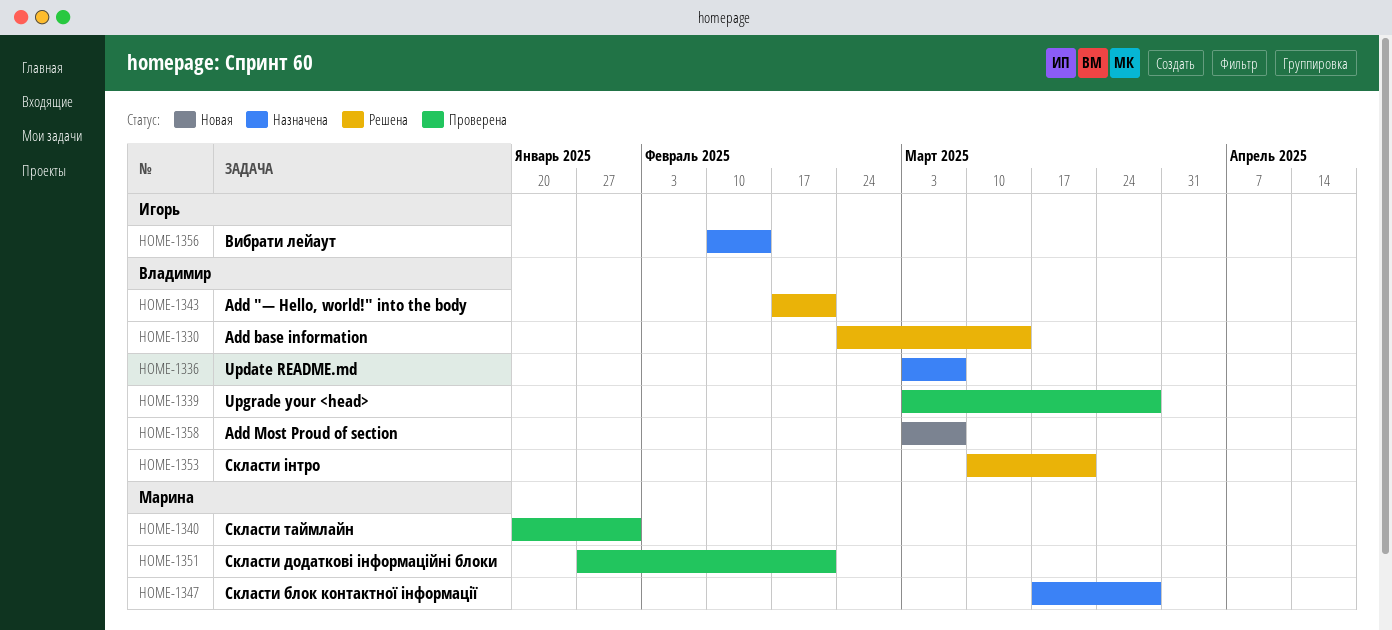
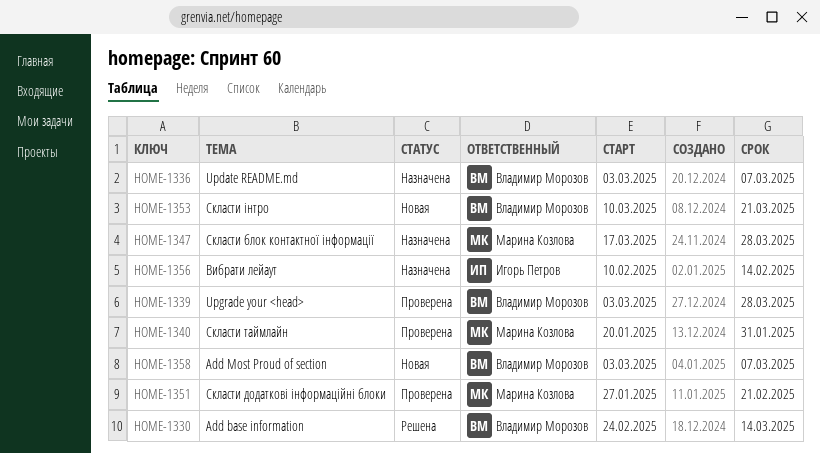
HOME-1343: present -> none
HOME-1353, status: Решена -> Новая

